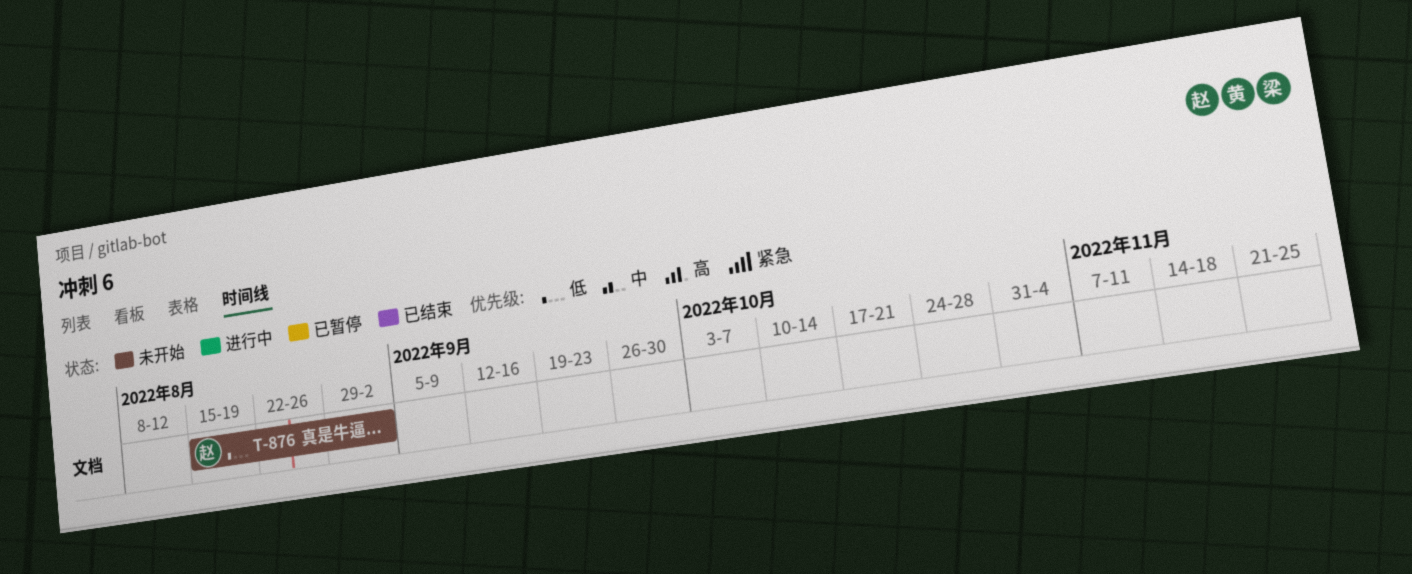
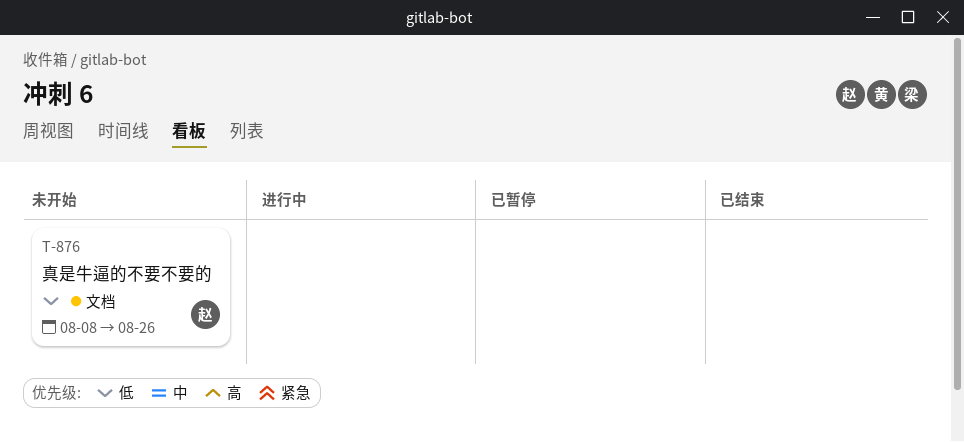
T-876, start: Aug 15 -> Aug 8
T-876, due: Sep 2 -> Aug 26

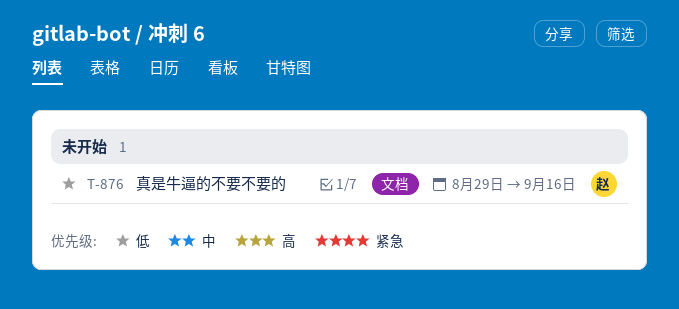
T-876, start: Aug 8 -> Aug 29
T-876, due: Aug 26 -> Sep 16

